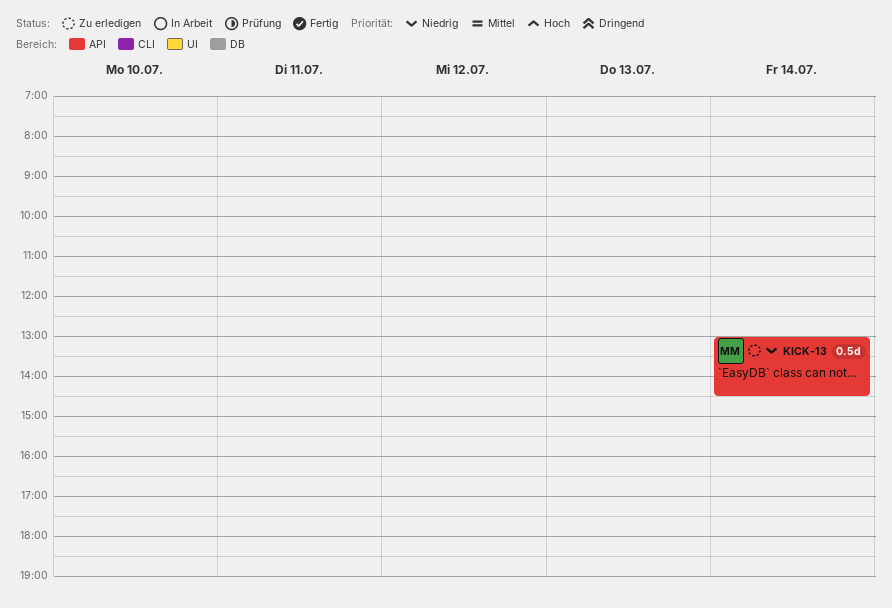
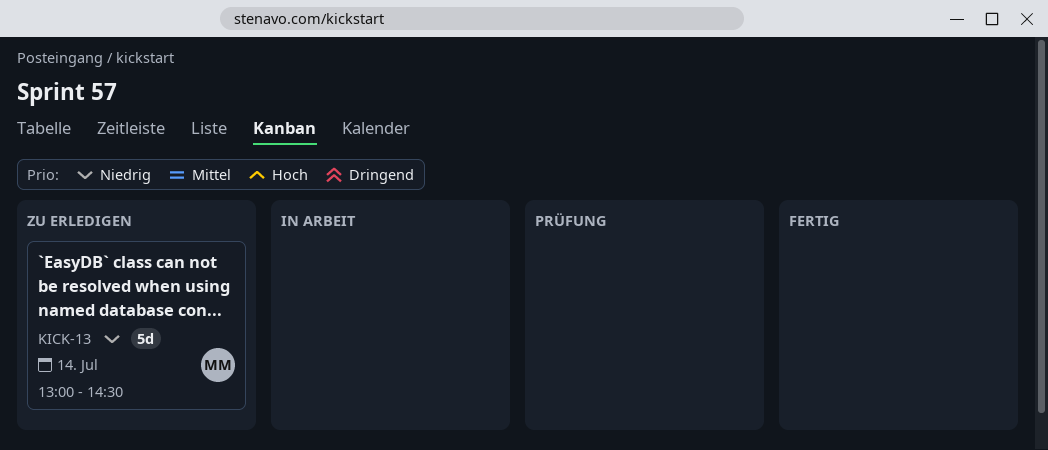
KICK-13, estimate: 0.5d -> 5d

